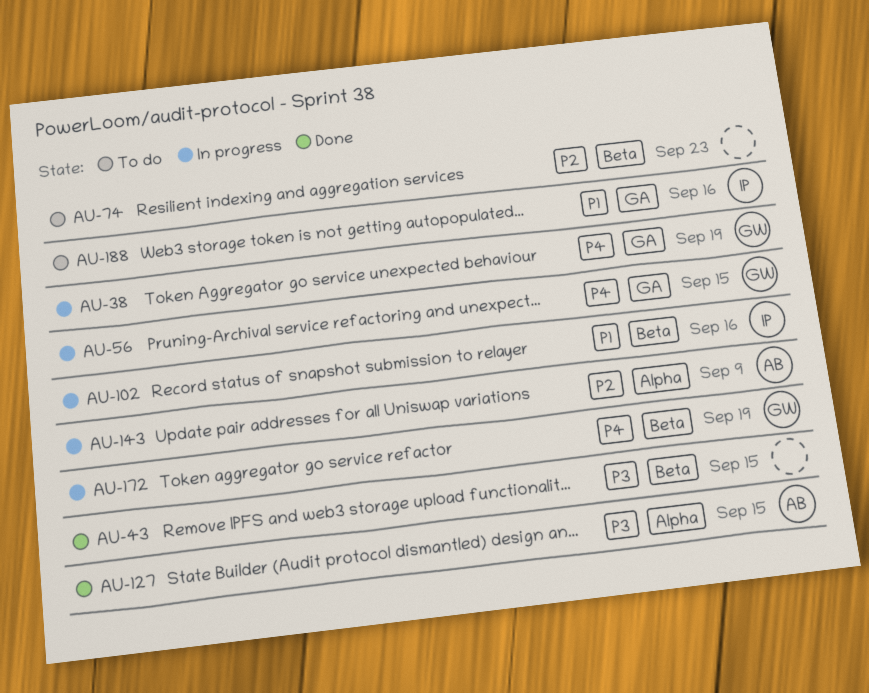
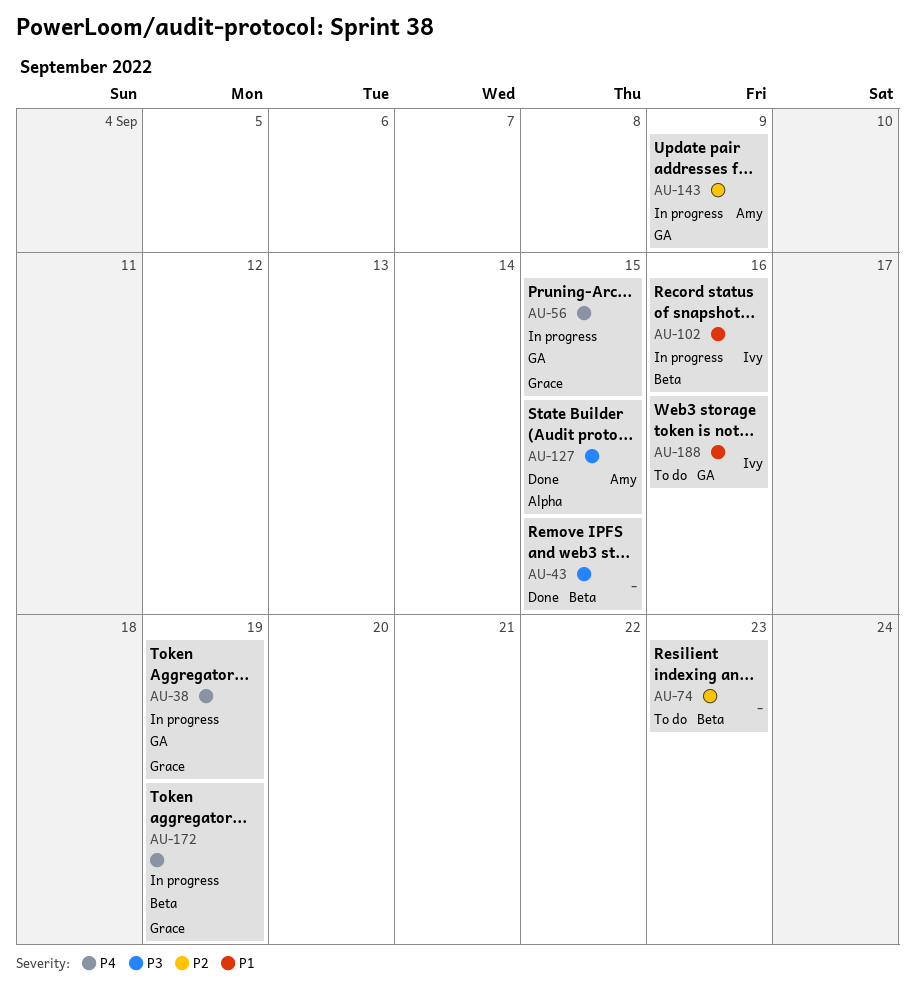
AU-143, label: Alpha -> GA

